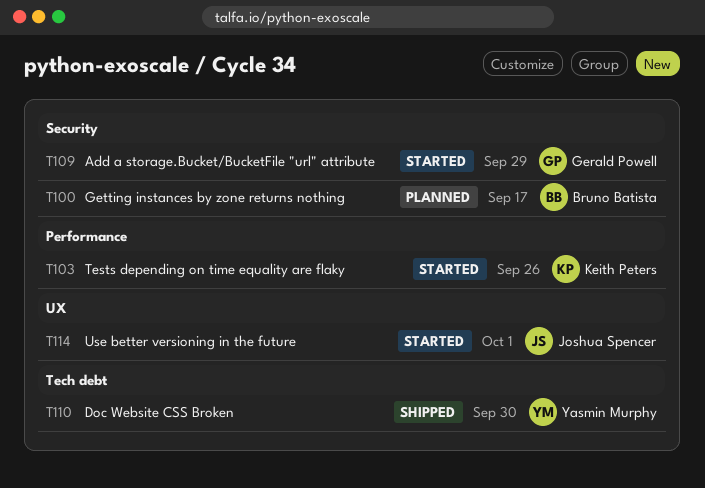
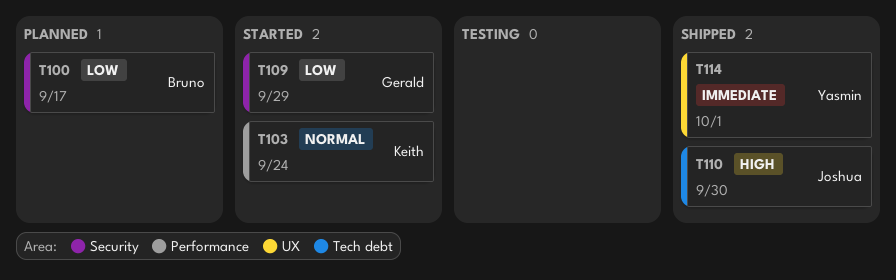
T103, due: Sep 26 -> Sep 24
T110, owner: Yasmin Murphy -> Joshua Spencer
T114, status: Started -> Shipped
T114, owner: Joshua Spencer -> Yasmin Murphy

